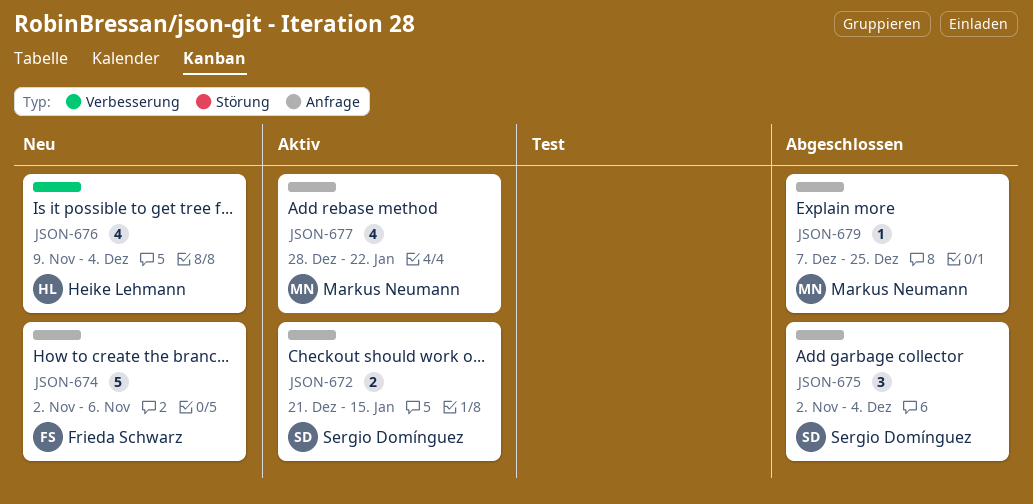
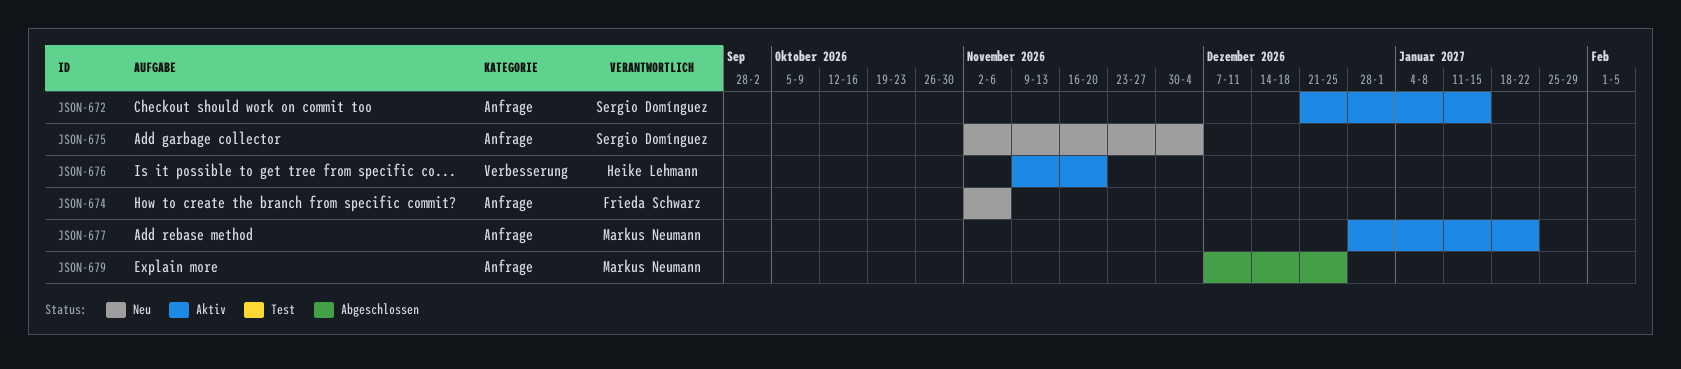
JSON-675, status: Abgeschlossen -> Neu
JSON-676, status: Neu -> Aktiv
JSON-676, due: Dec 4 -> Nov 20

